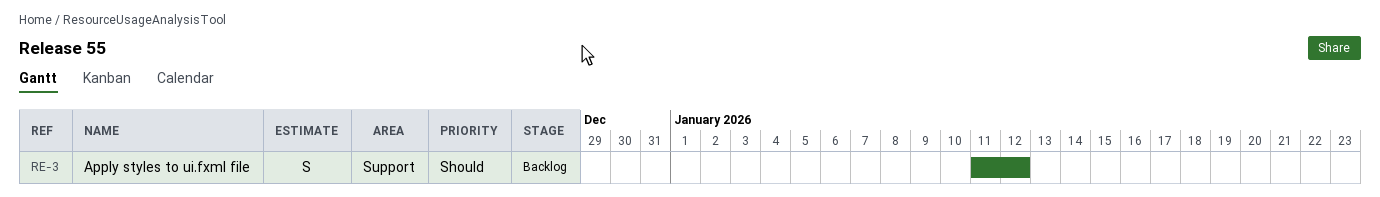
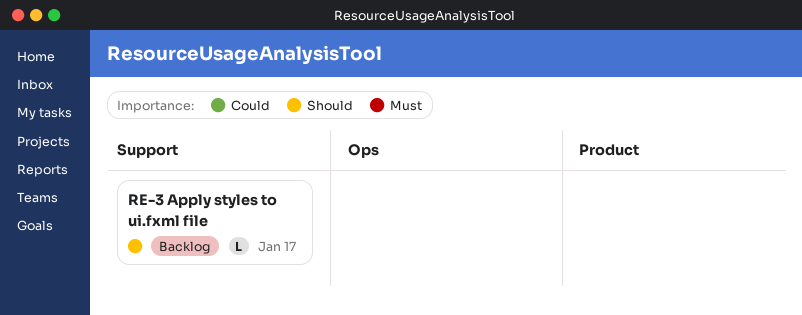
RE-3, estimate: S -> L
RE-3, due: Jan 12 -> Jan 17

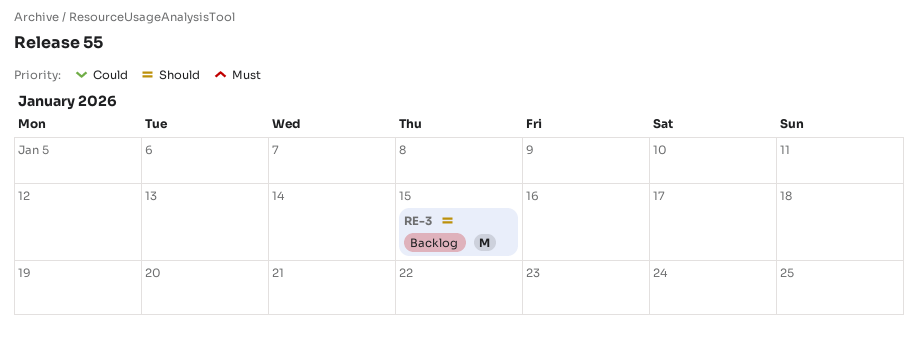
RE-3, estimate: L -> M
RE-3, due: Jan 17 -> Jan 15

